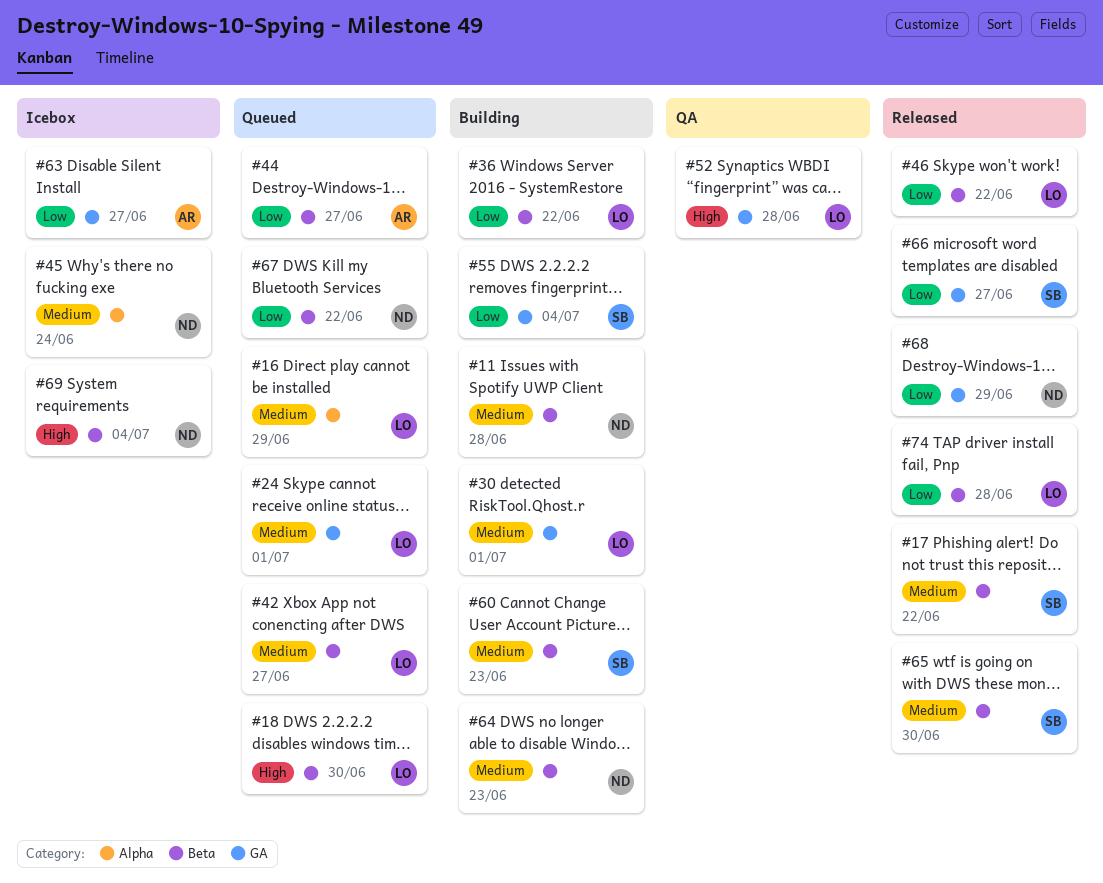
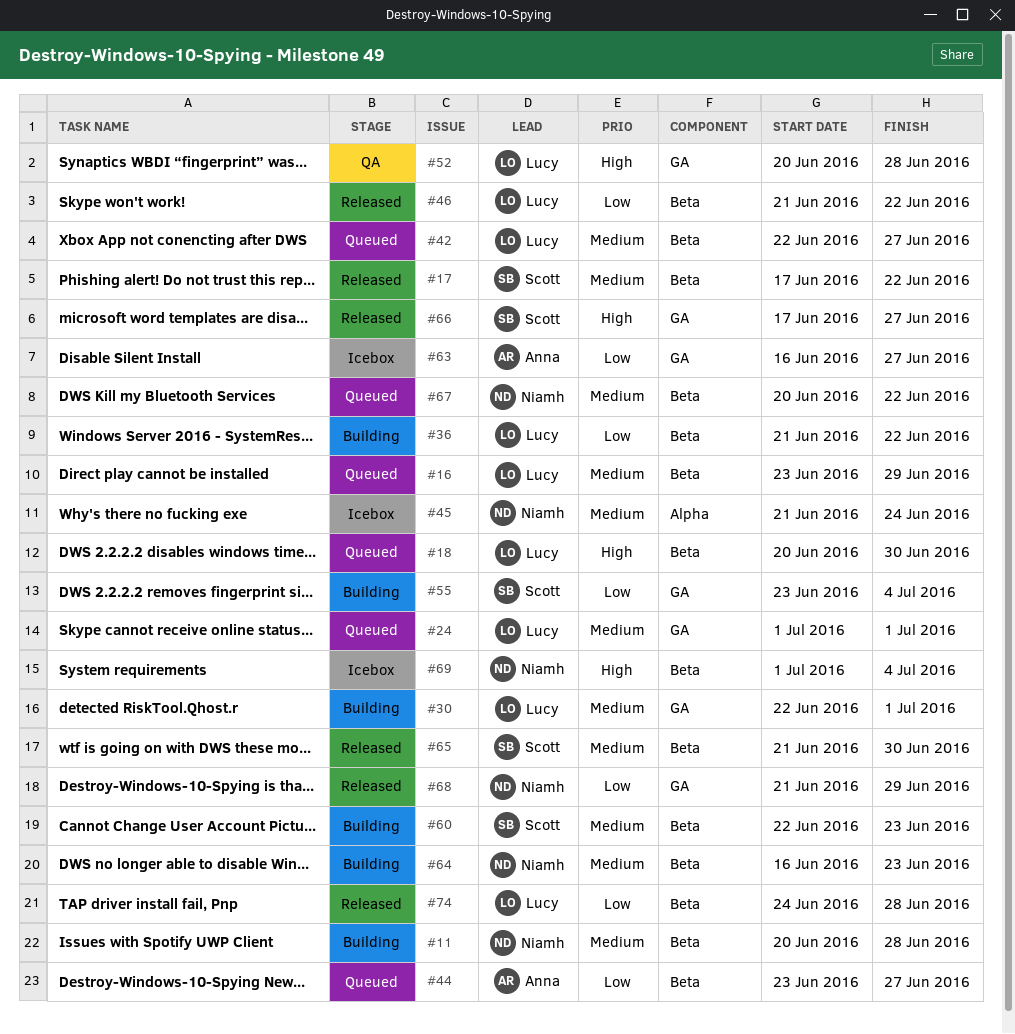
#16, label: Alpha -> Beta
#66, priority: Low -> High
#67, priority: Low -> Medium

